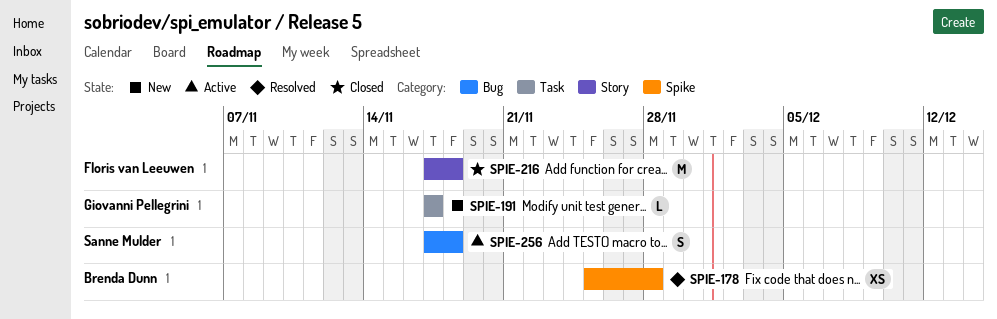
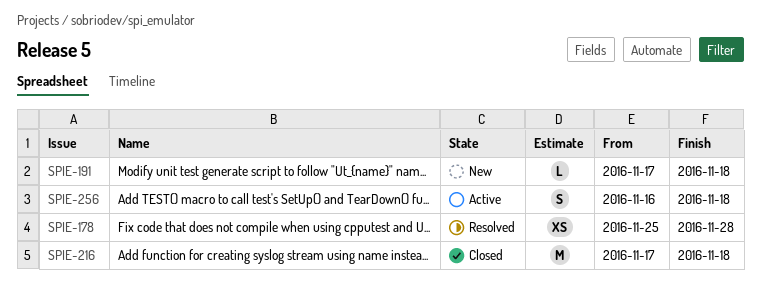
SPIE-191, due: Nov 17 -> Nov 18
SPIE-256, start: Nov 17 -> Nov 16

